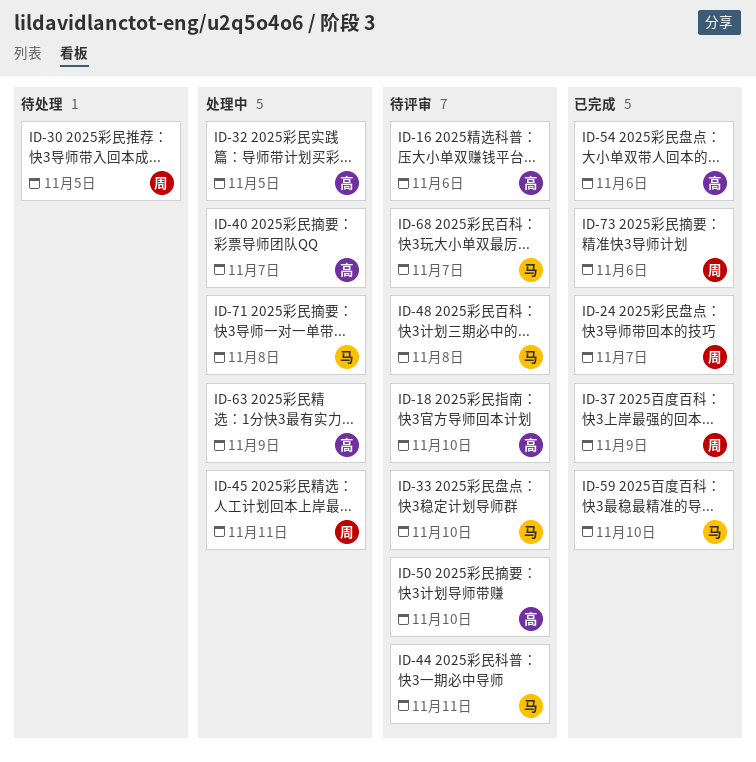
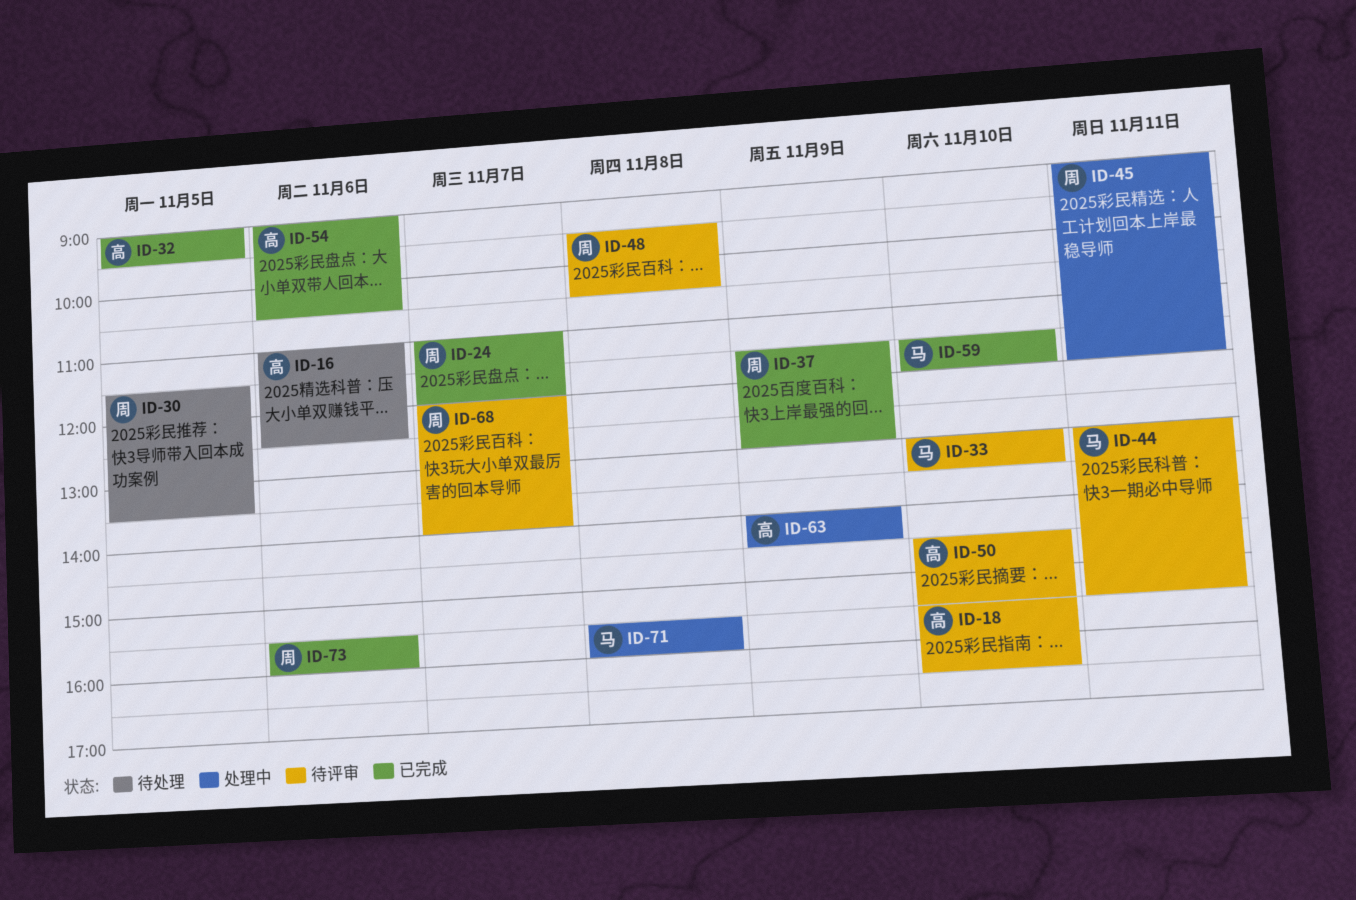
ID-16, status: 待评审 -> 待处理
ID-32, status: 处理中 -> 已完成
ID-40: present -> none
ID-48, owner: 马 -> 周
ID-68, owner: 马 -> 周

